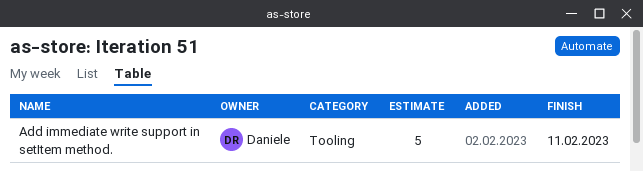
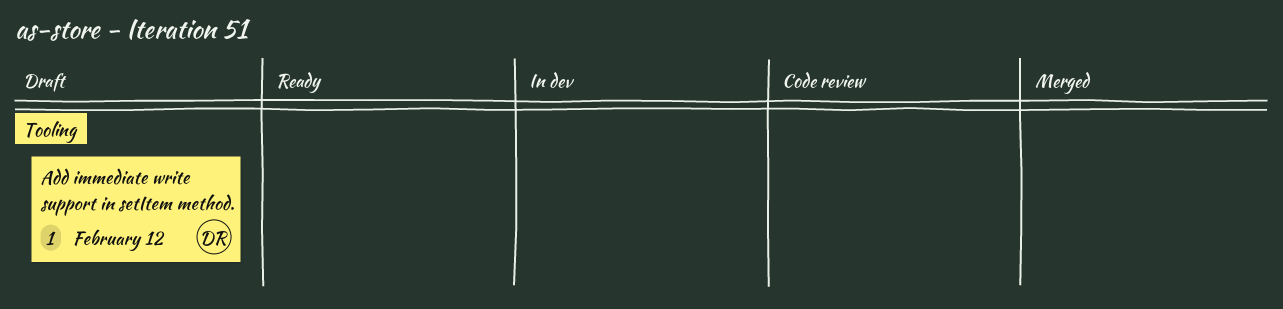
Add immediate write support in setItem method., estimate: 5 -> 1
Add immediate write support in setItem method., due: Feb 11 -> Feb 12

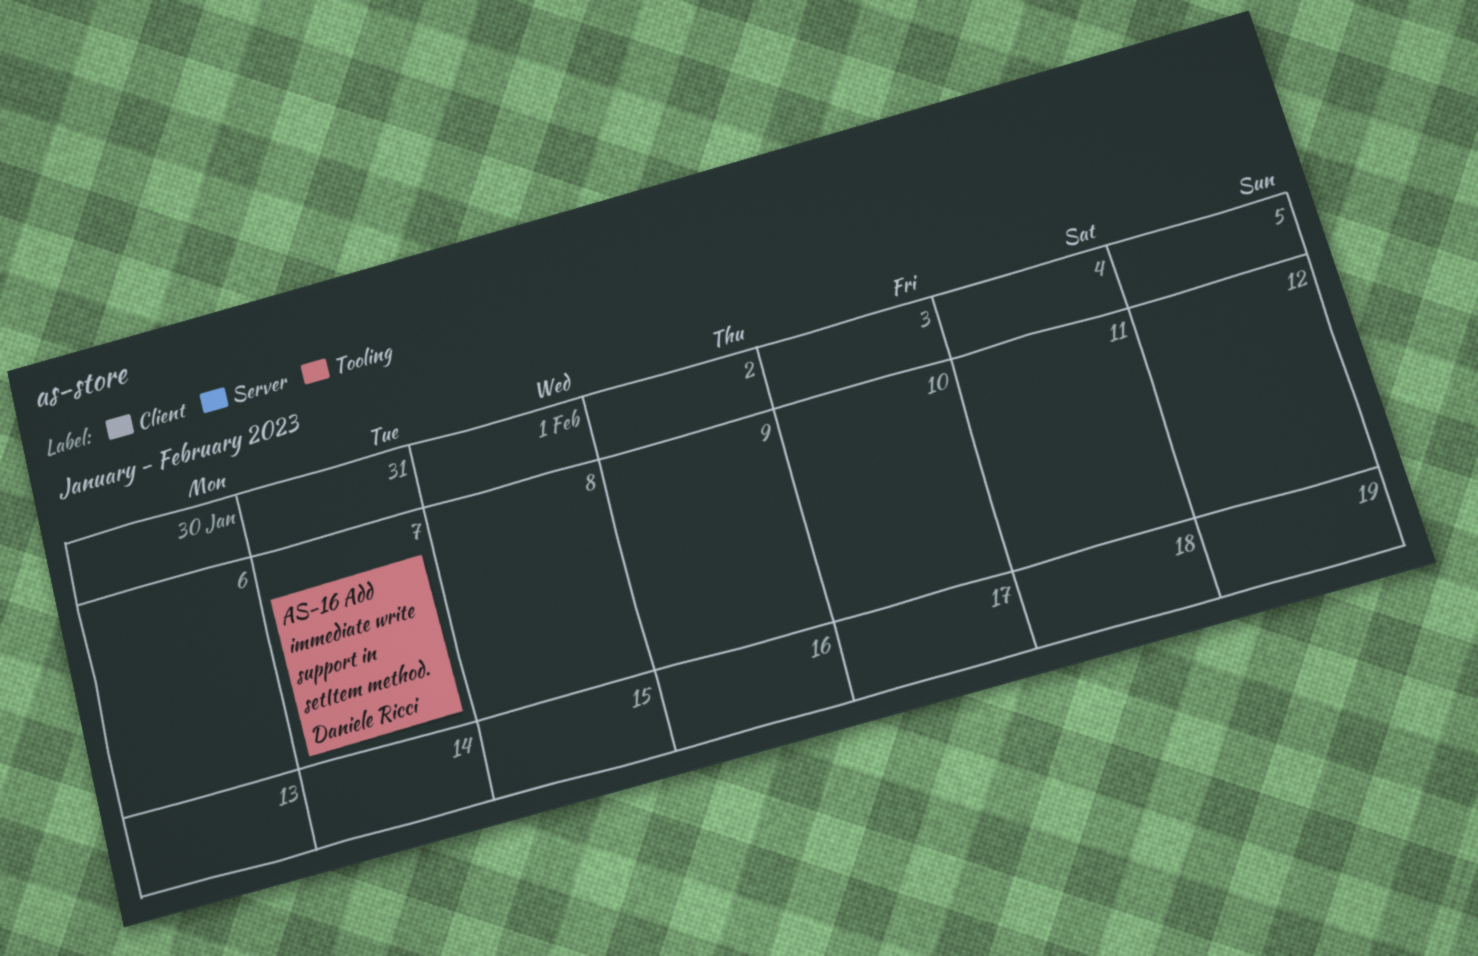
Add immediate write support in setItem method., due: Feb 12 -> Feb 7

